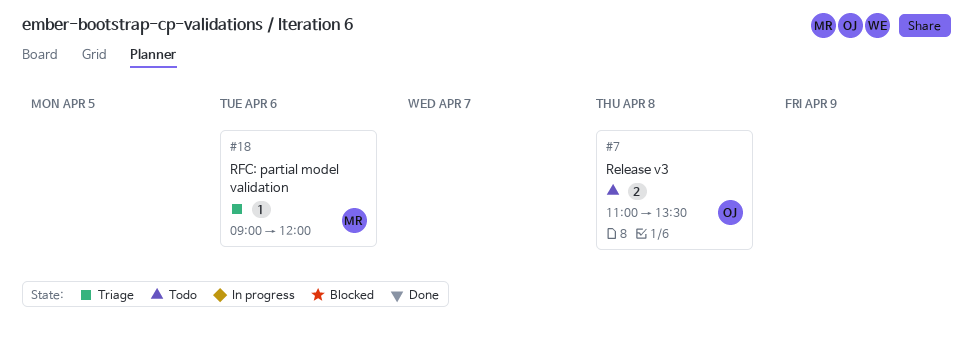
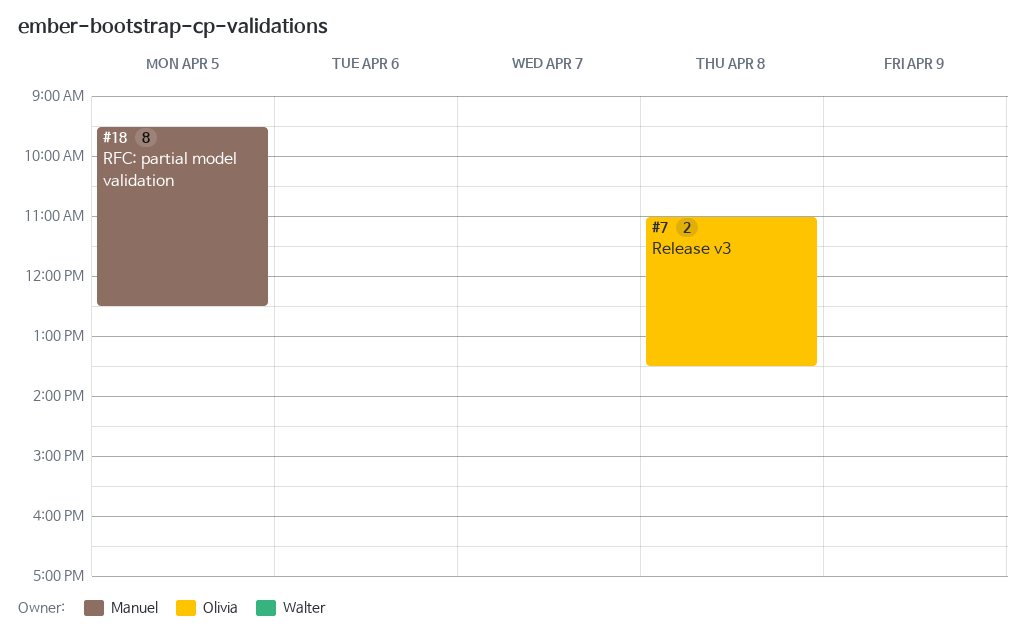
#18, estimate: 1 -> 8
#18, day: Apr 6 -> Apr 5
#18, begins: 09:00 -> 09:30
#18, ends: 12:00 -> 12:30

